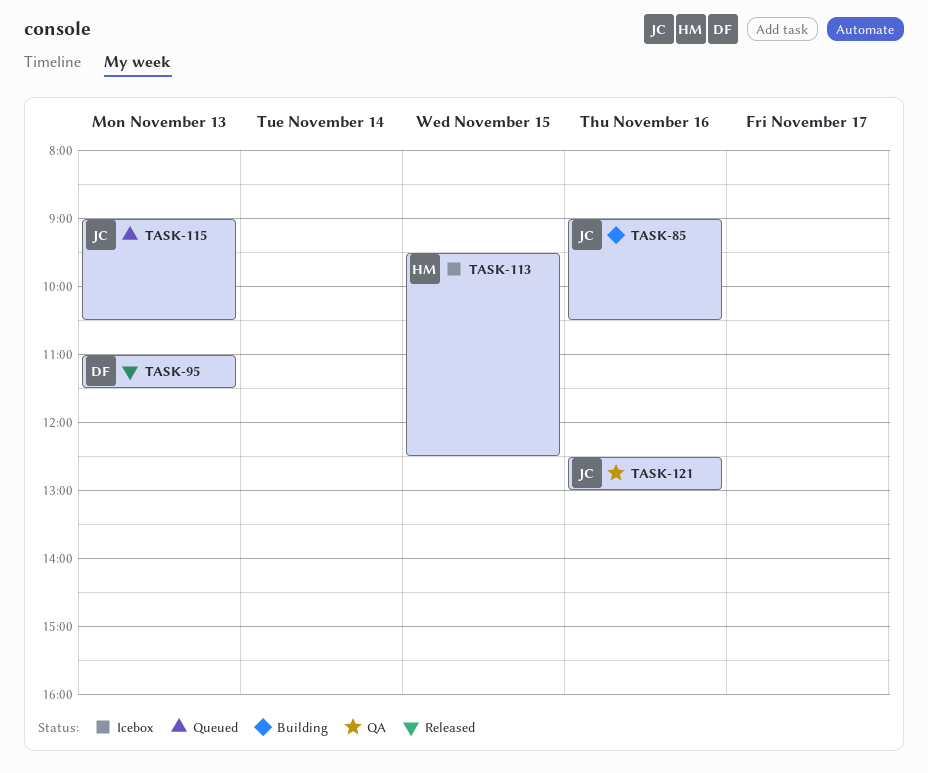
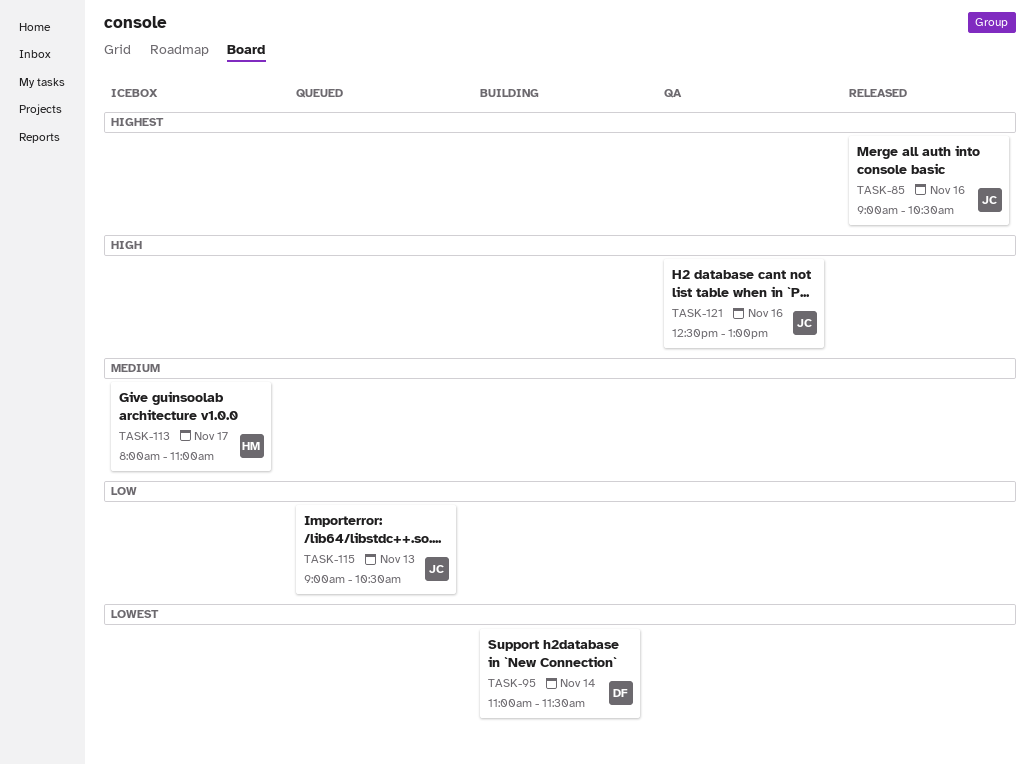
TASK-85, status: Building -> Released
TASK-95, status: Released -> Building
TASK-95, day: Nov 13 -> Nov 14
TASK-113, day: Nov 15 -> Nov 17
TASK-113, begins: 09:30 -> 08:00
TASK-113, ends: 12:30 -> 11:00

